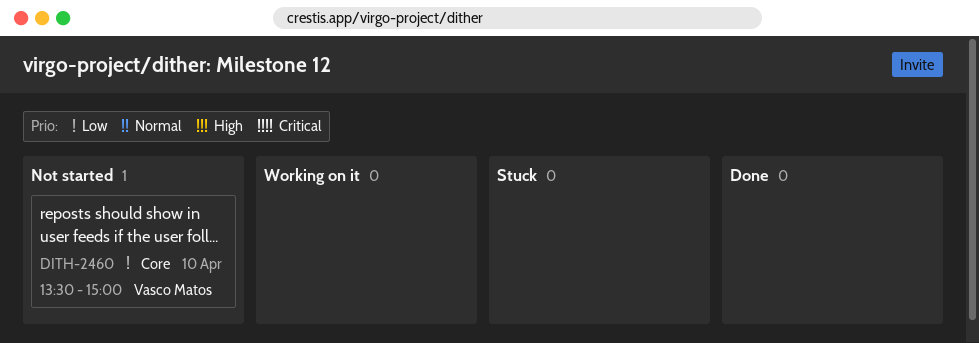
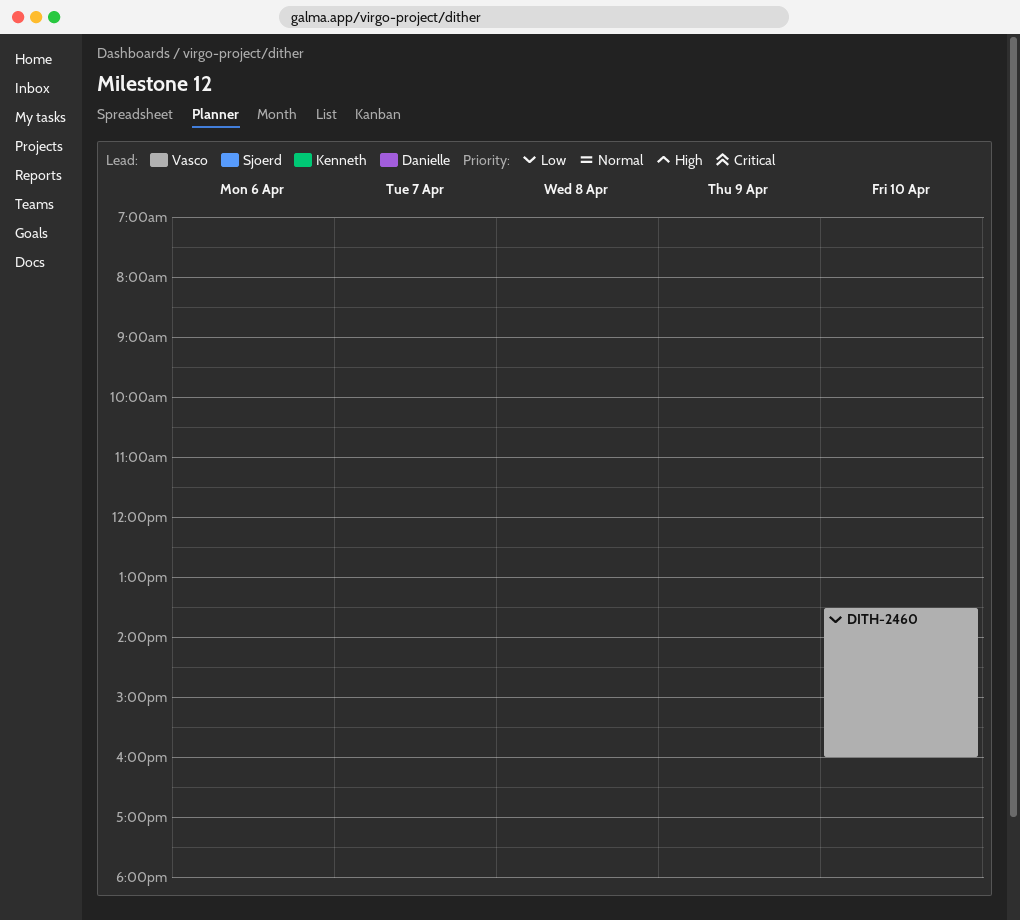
DITH-2460, ends: 15:00 -> 16:00

